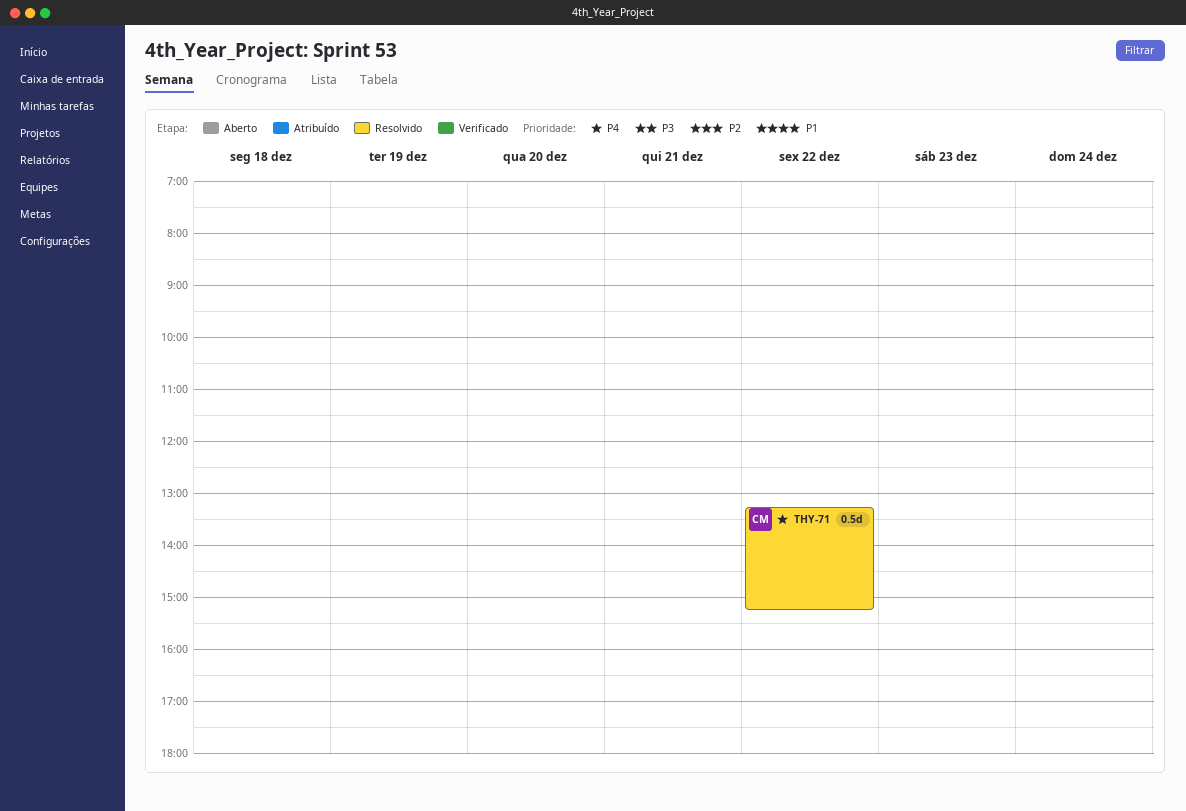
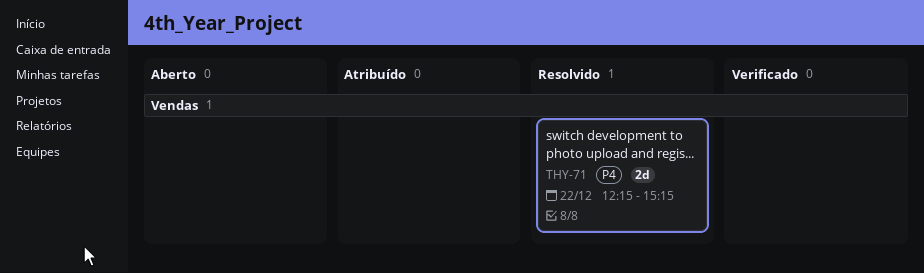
THY-71, estimate: 0.5d -> 2d
THY-71, begins: 13:15 -> 12:15

